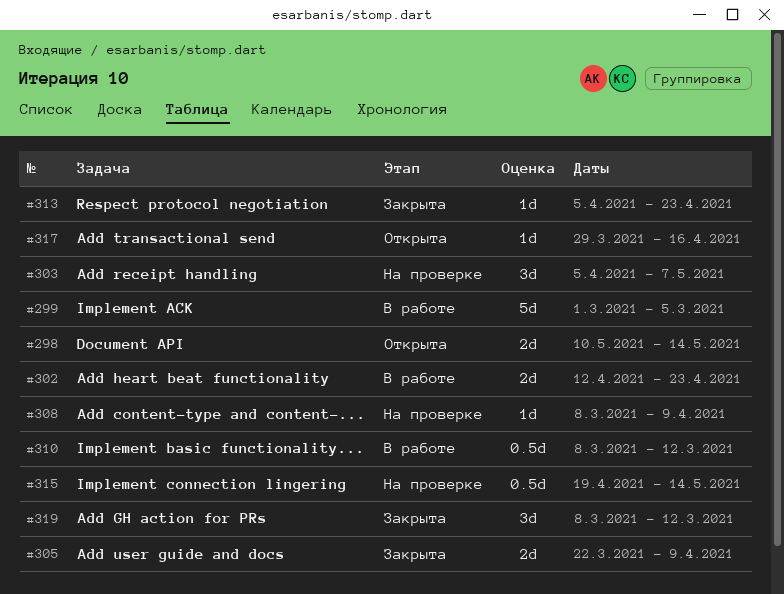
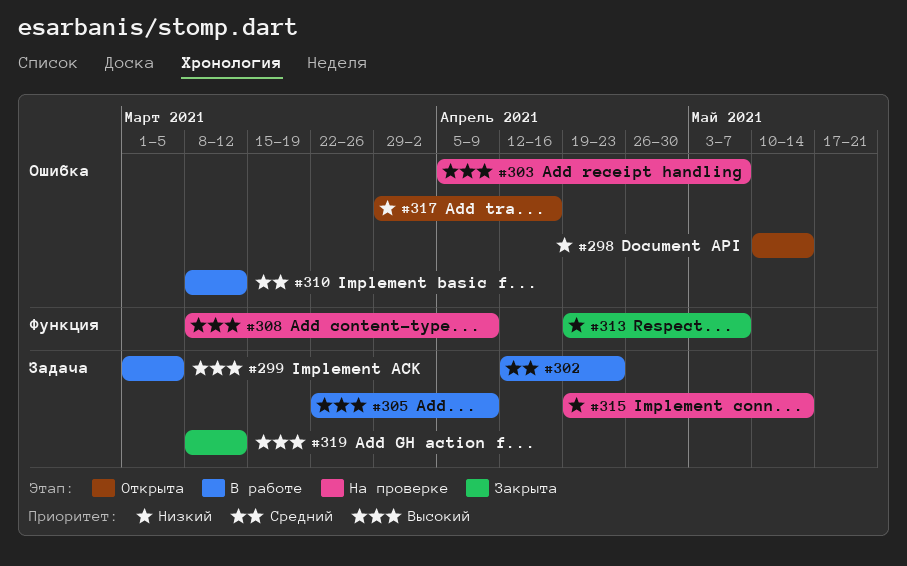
#305, status: Закрыта -> В работе
#313, start: Apr 5 -> Apr 19
#313, due: Apr 23 -> May 7

